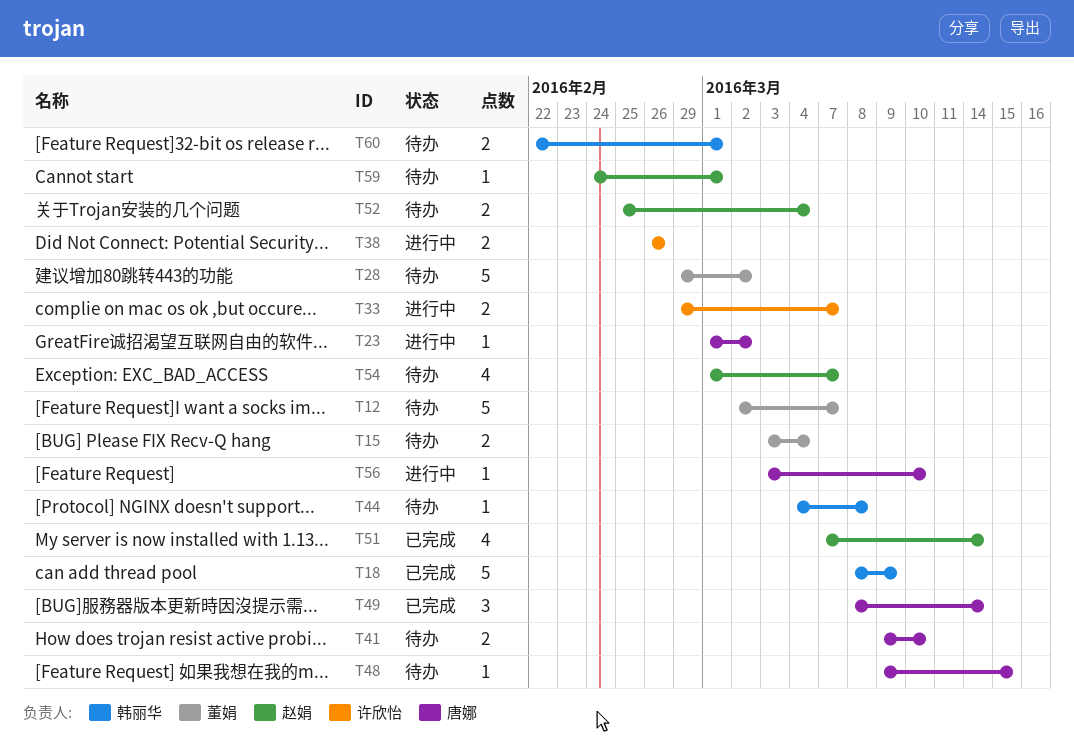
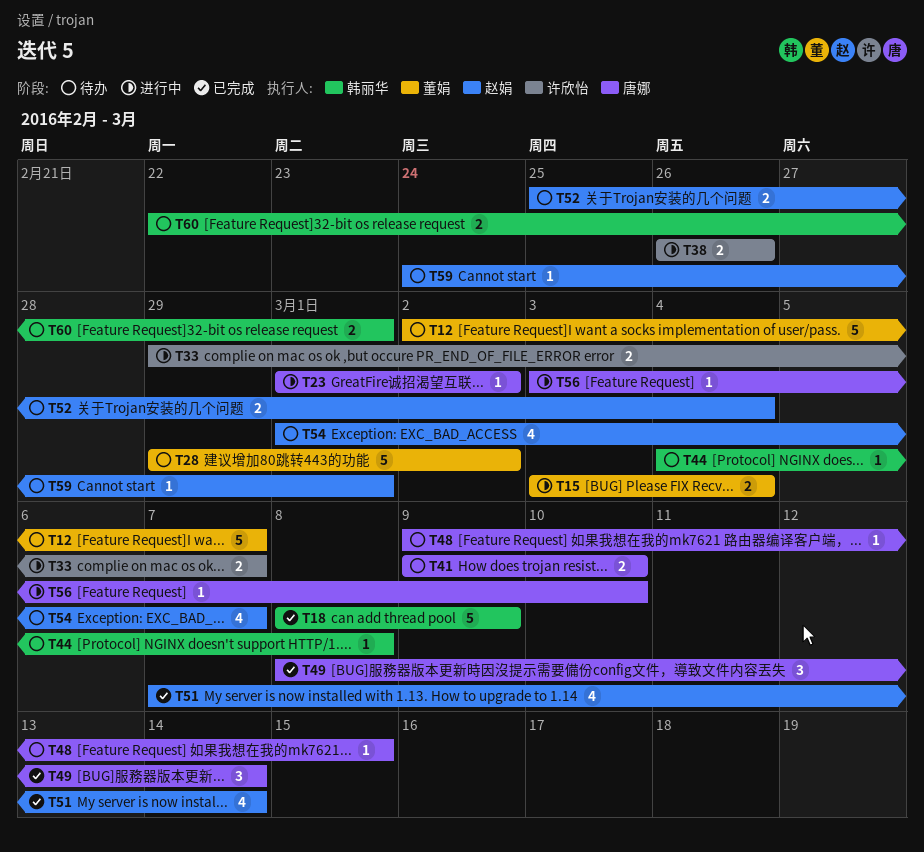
T15, status: 待办 -> 进行中

